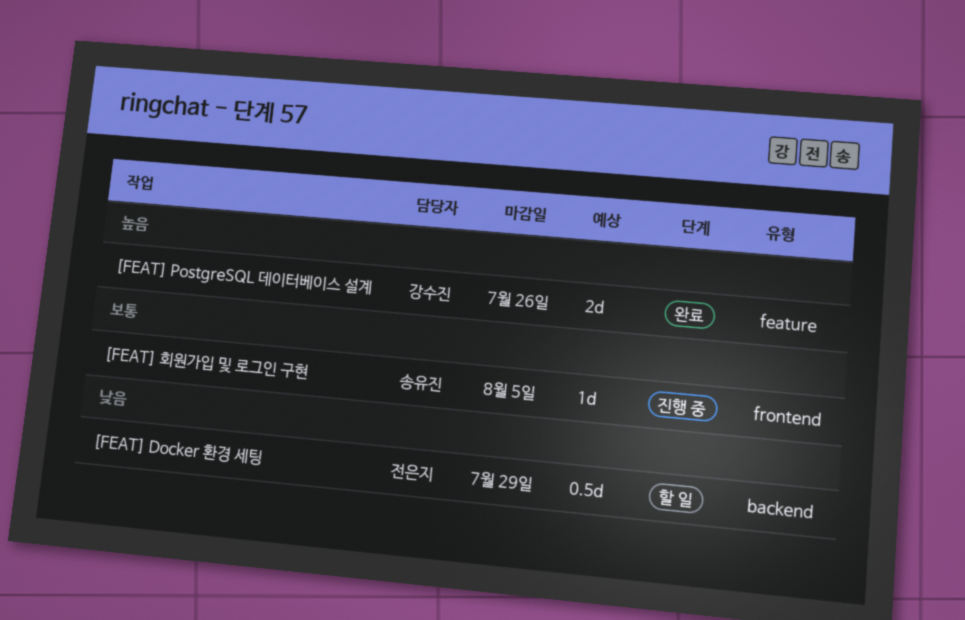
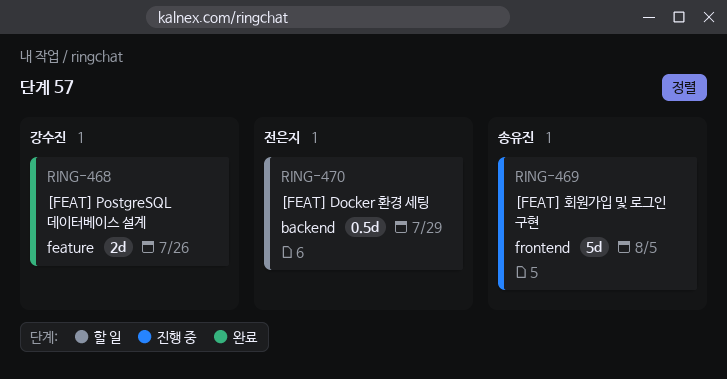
[FEAT] 회원가입 및 로그인 구현, estimate: 1d -> 5d

